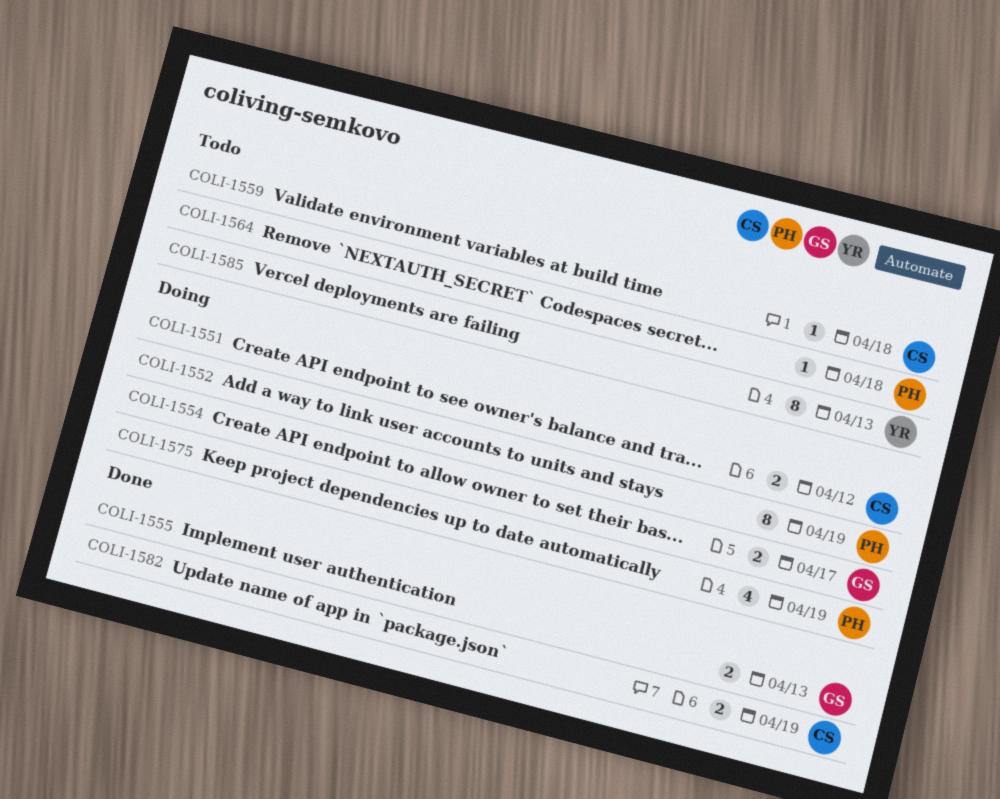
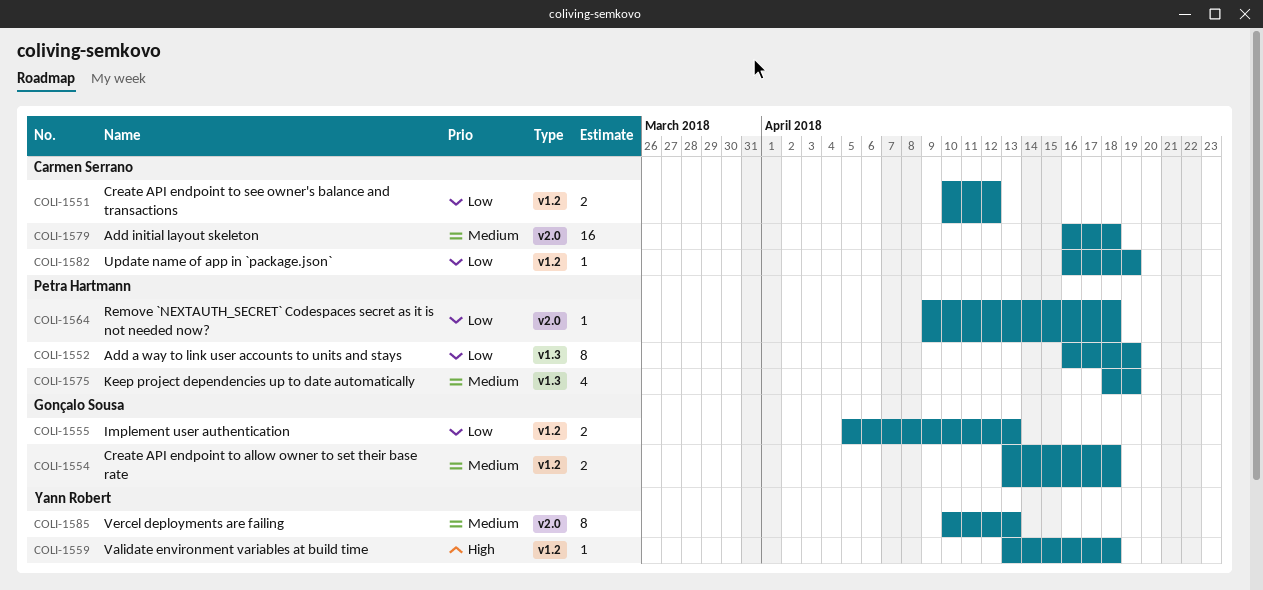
COLI-1554, due: Apr 17 -> Apr 18
COLI-1559, owner: Carmen Serrano -> Yann Robert
COLI-1579: none -> present
COLI-1582, estimate: 2 -> 1

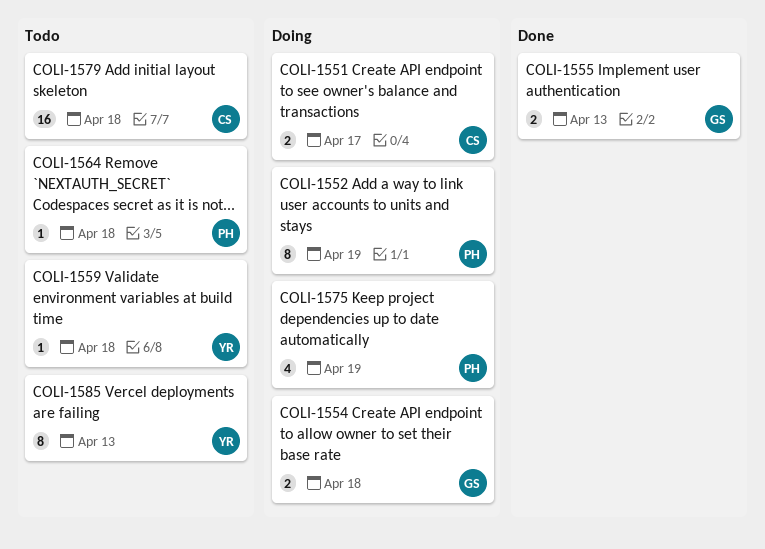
COLI-1551, due: Apr 12 -> Apr 17
COLI-1582: present -> none

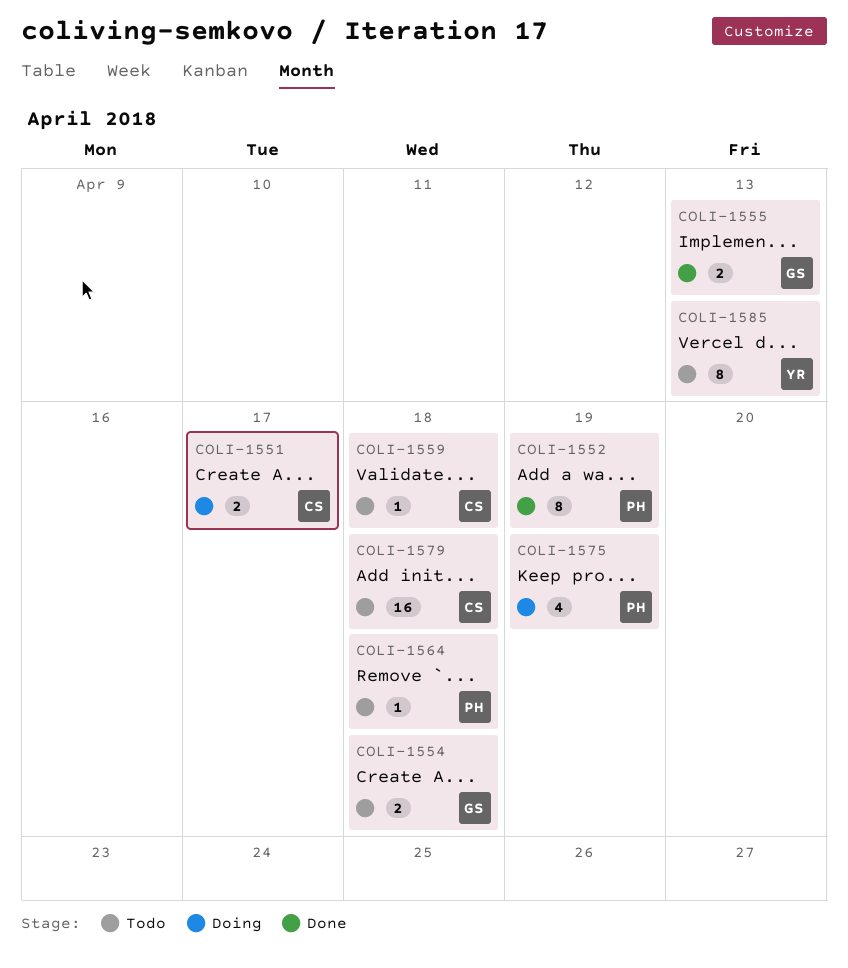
COLI-1552, status: Doing -> Done
COLI-1554, status: Doing -> Todo
COLI-1559, owner: YR -> CS

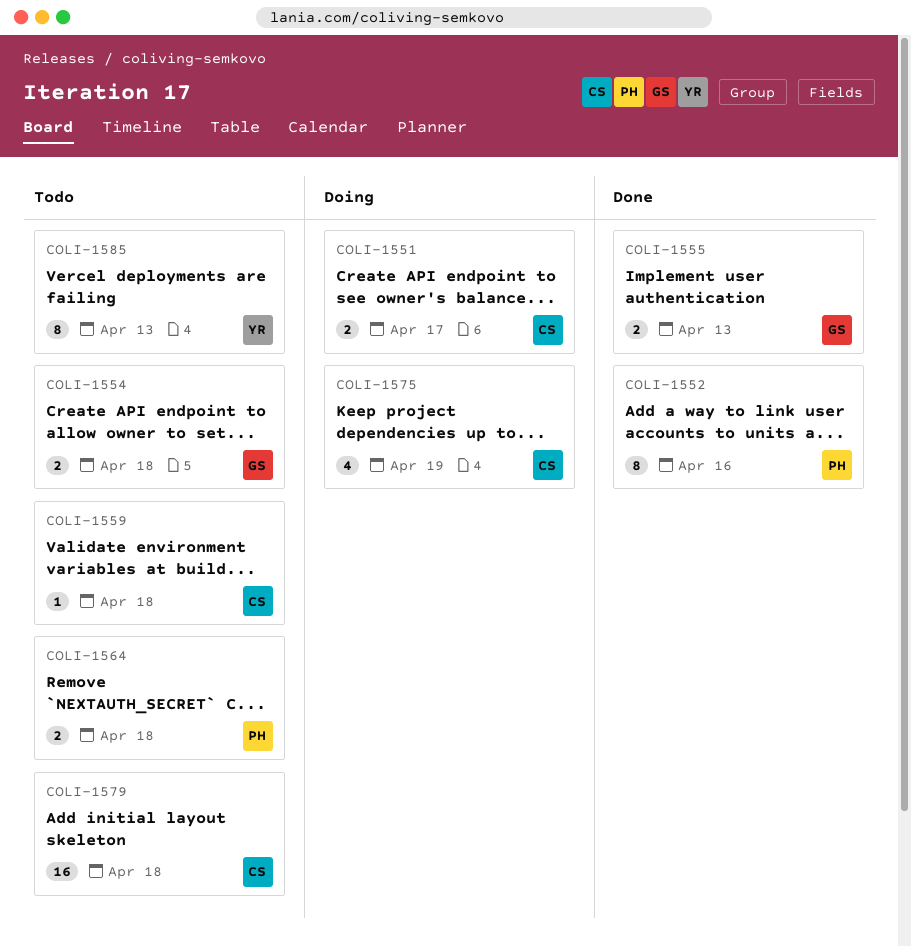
COLI-1552, due: Apr 19 -> Apr 16
COLI-1564, estimate: 1 -> 2
COLI-1575, owner: PH -> CS

